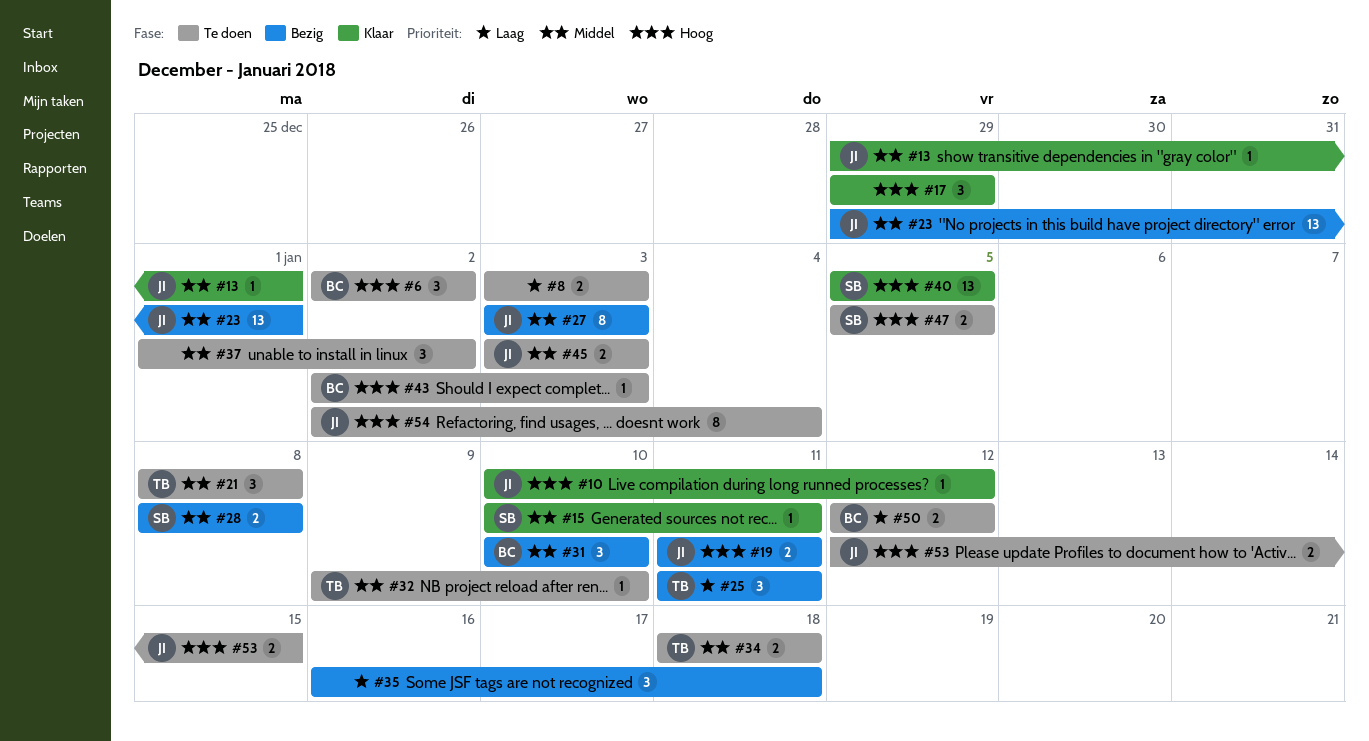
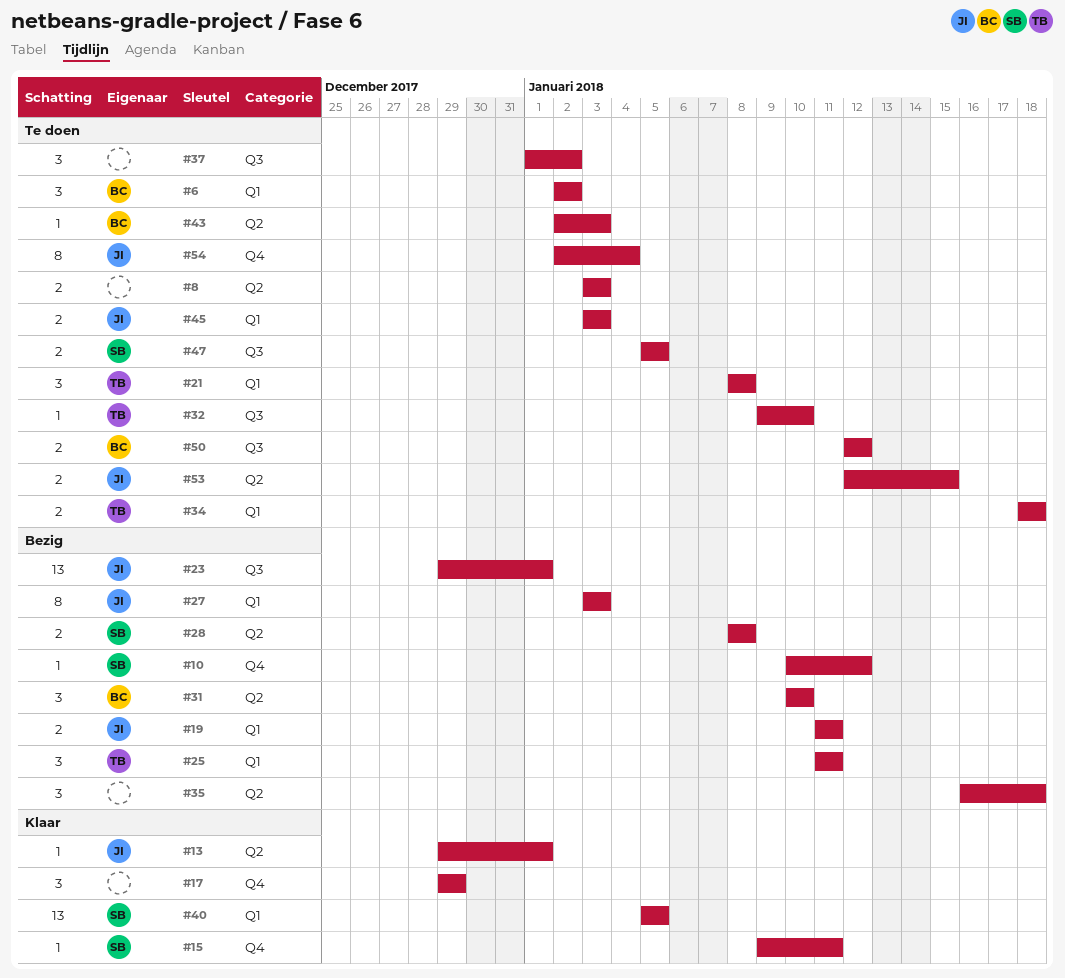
#10, status: Klaar -> Bezig
#10, owner: JI -> SB
#15, start: Jan 10 -> Jan 9

